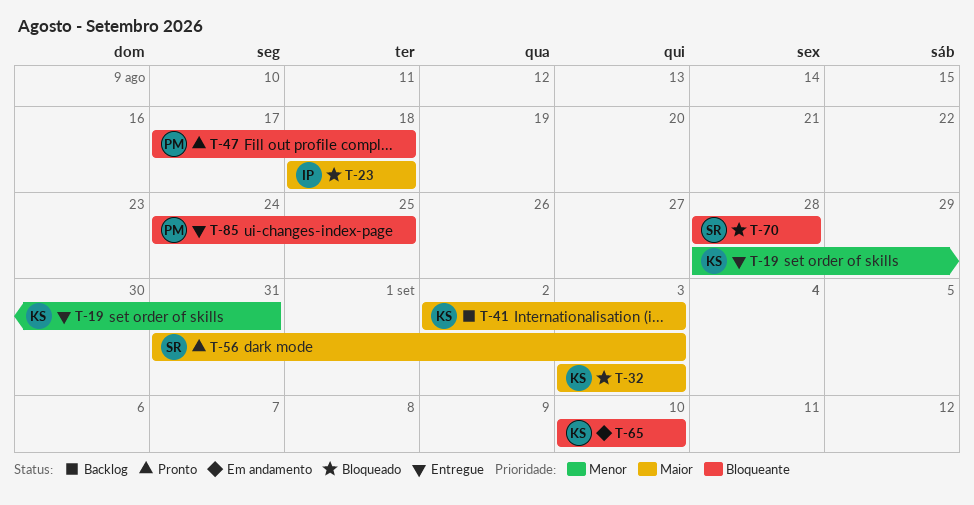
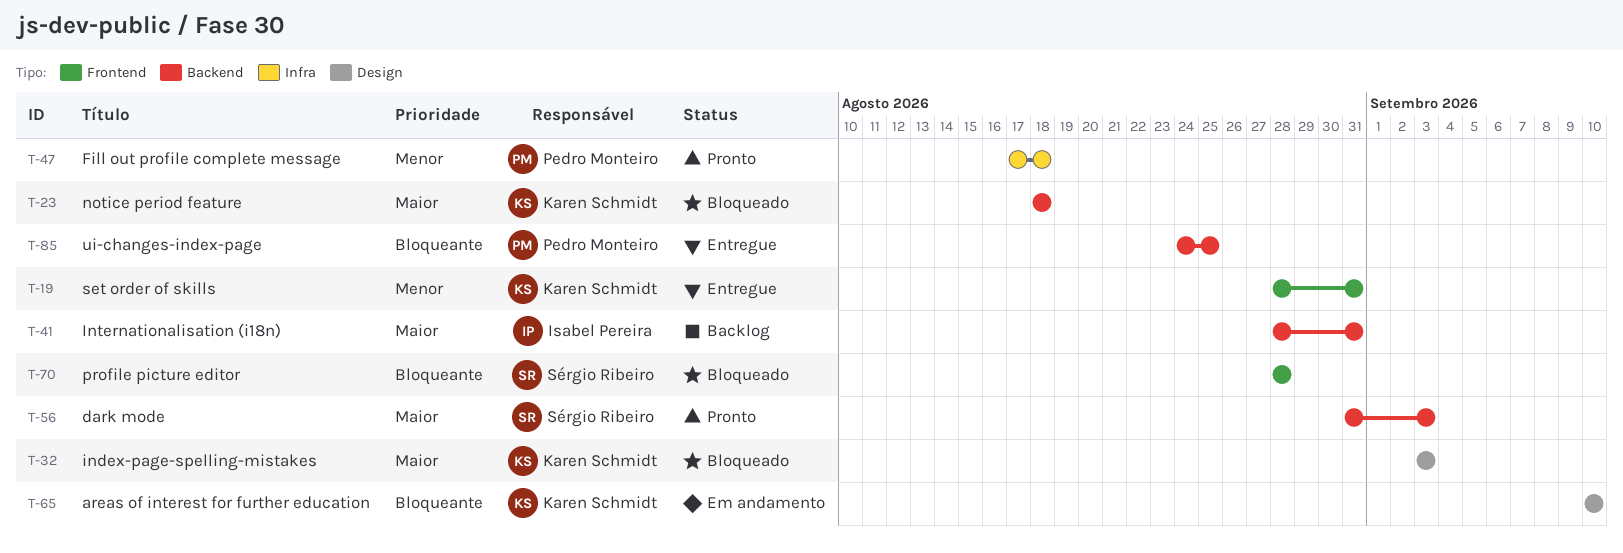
T-23, owner: Isabel Pereira -> Karen Schmidt
T-41, owner: Karen Schmidt -> Isabel Pereira
T-41, start: Sep 2 -> Aug 28
T-41, due: Sep 3 -> Aug 31
T-47, priority: Bloqueante -> Menor

